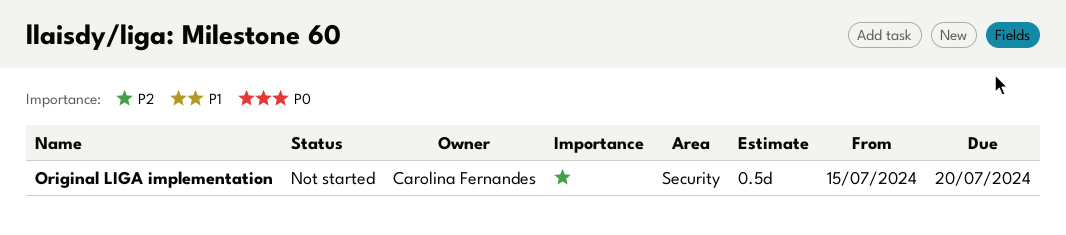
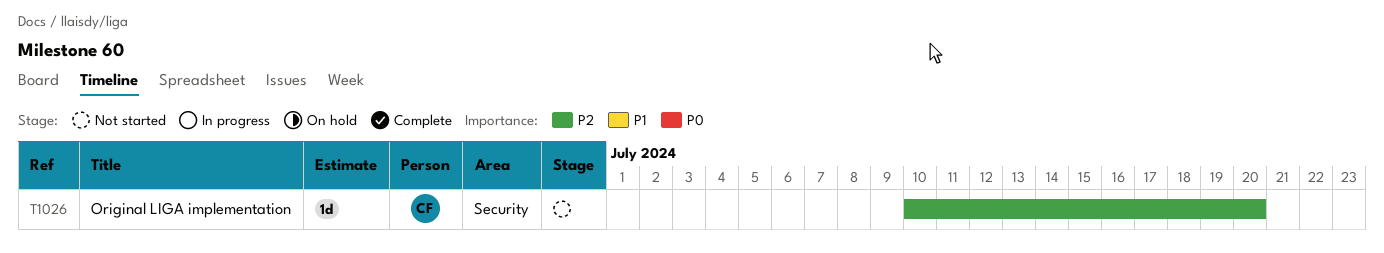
Original LIGA implementation, estimate: 0.5d -> 1d
Original LIGA implementation, start: Jul 15 -> Jul 10

